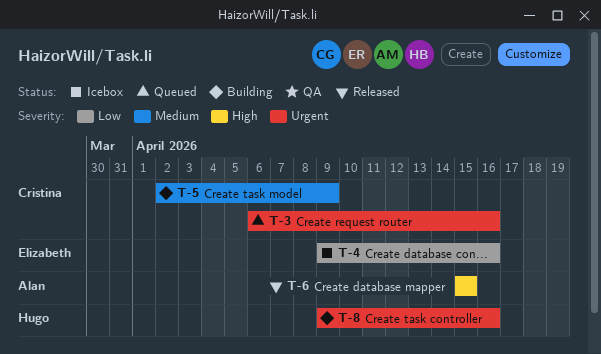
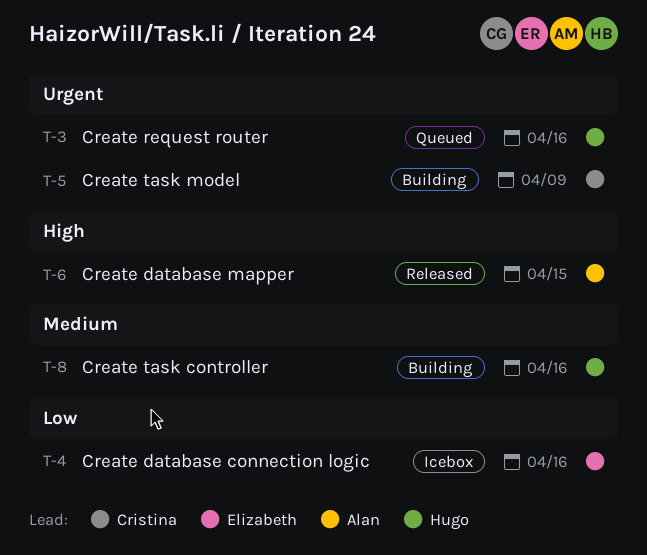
T-3, owner: Cristina -> Hugo
T-5, priority: Medium -> Urgent
T-8, priority: Urgent -> Medium

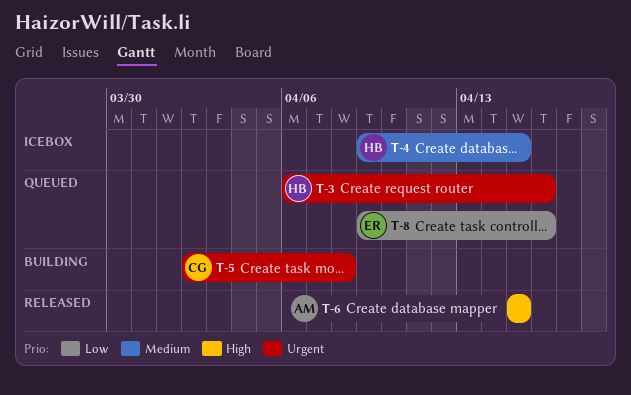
T-4, owner: Elizabeth -> Hugo
T-4, priority: Low -> Medium
T-4, due: Apr 16 -> Apr 15
T-5, due: Apr 9 -> Apr 8
T-8, status: Building -> Queued
T-8, owner: Hugo -> Elizabeth
T-8, priority: Medium -> Low

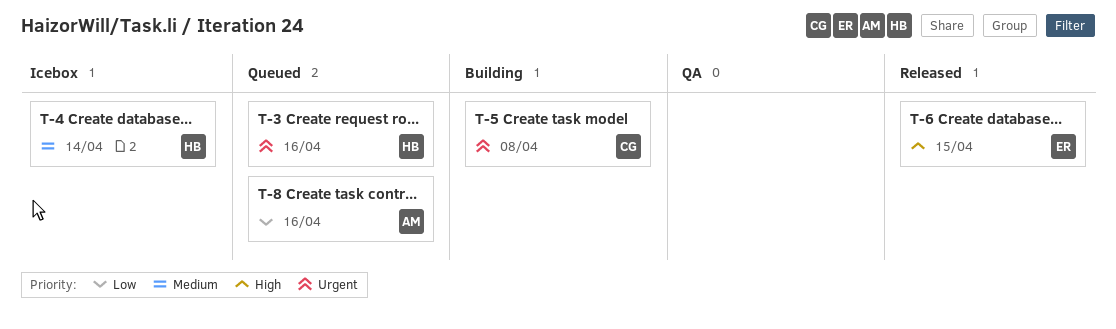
T-4, due: Apr 15 -> Apr 14
T-6, owner: AM -> ER
T-8, owner: ER -> AM

